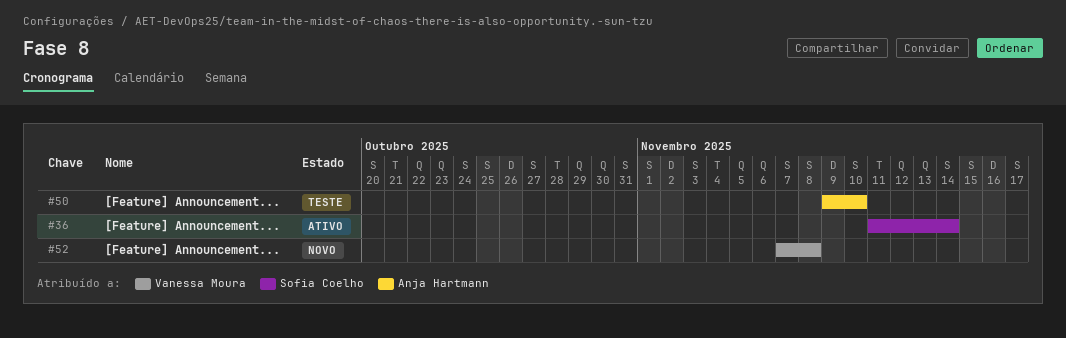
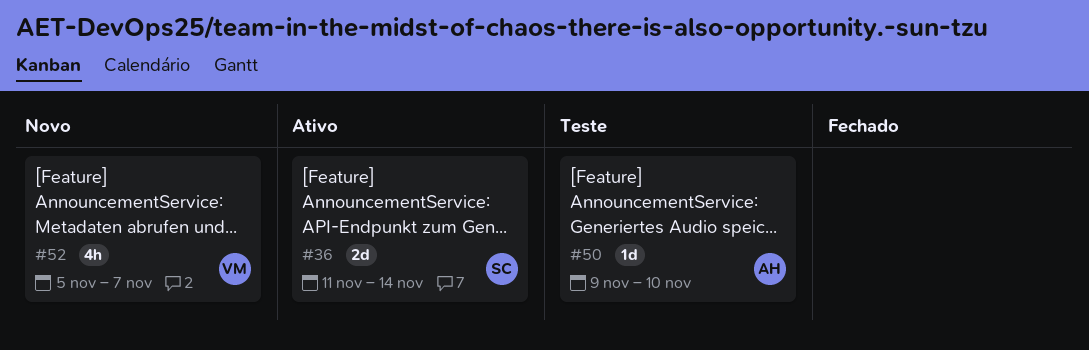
#52, start: Nov 7 -> Nov 5
#52, due: Nov 8 -> Nov 7

